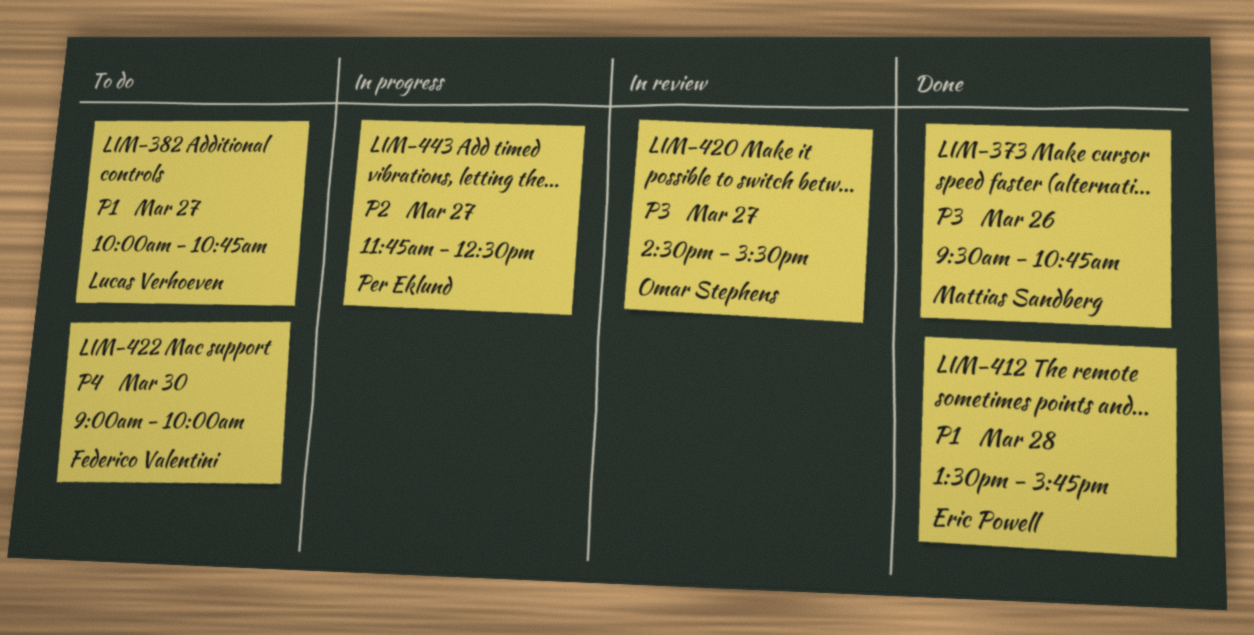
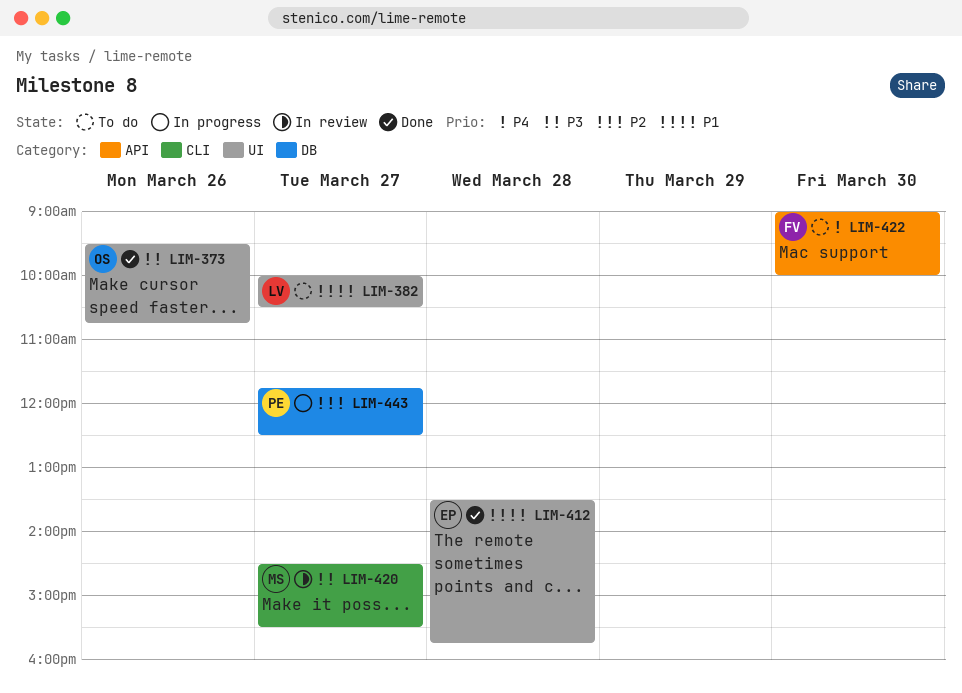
LIM-373, owner: Mattias Sandberg -> Omar Stephens
LIM-382, ends: 10:45 -> 10:30
LIM-420, owner: Omar Stephens -> Mattias Sandberg

